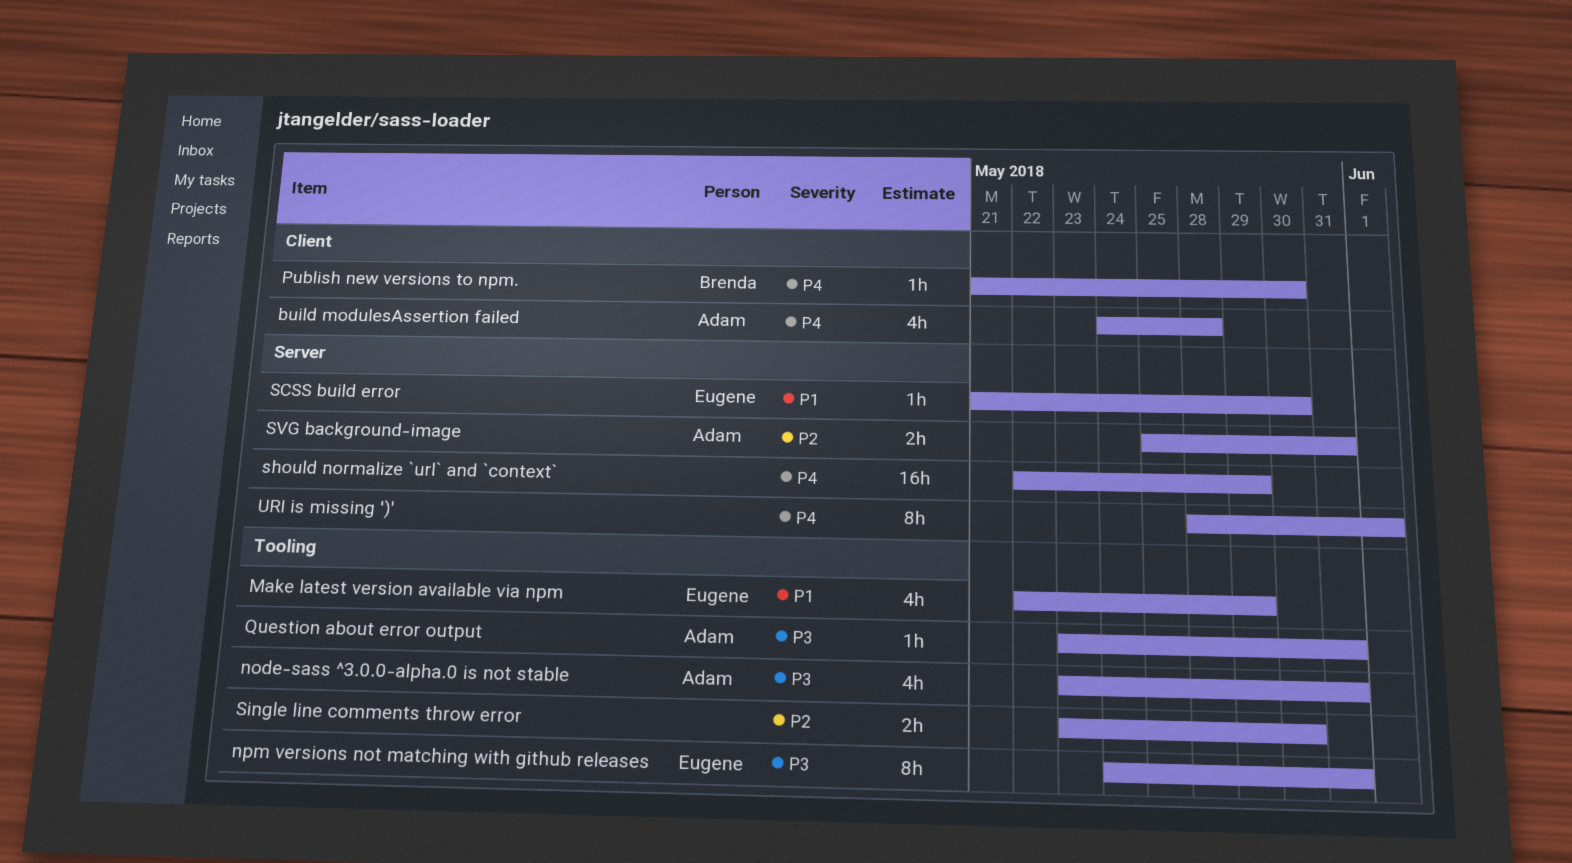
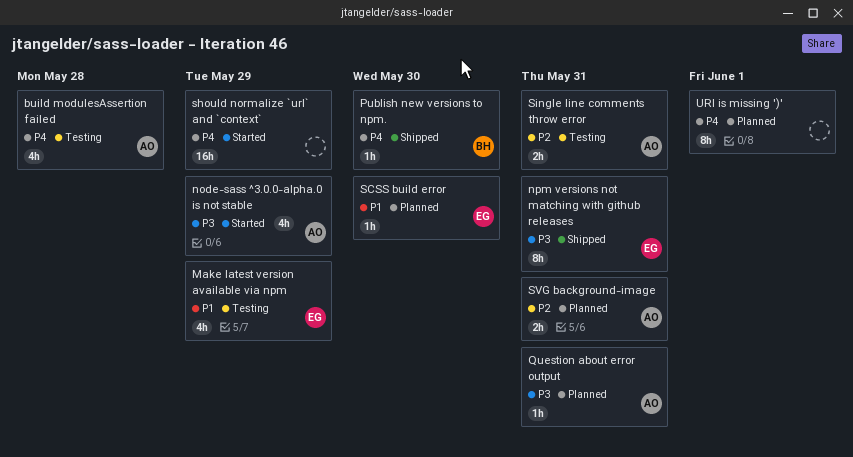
node-sass ^3.0.0-alpha.0 is not stable, due: May 31 -> May 29
Single line comments throw error, owner: none -> Adam
Single line comments throw error, due: May 30 -> May 31

